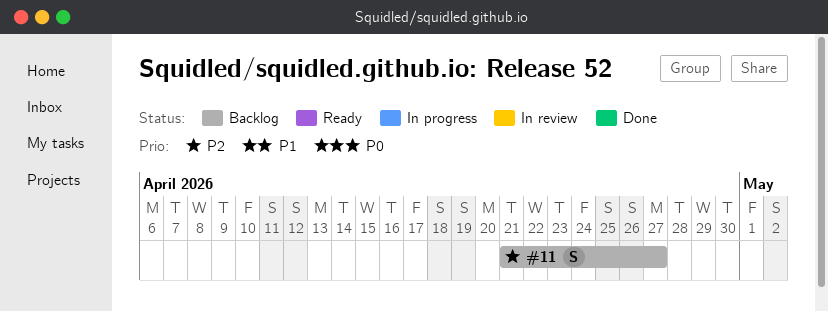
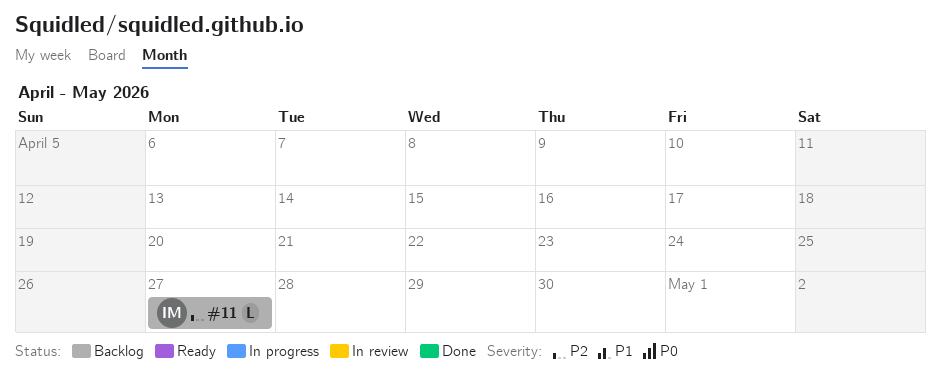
#11, estimate: S -> L
#11, start: Apr 21 -> Apr 27

